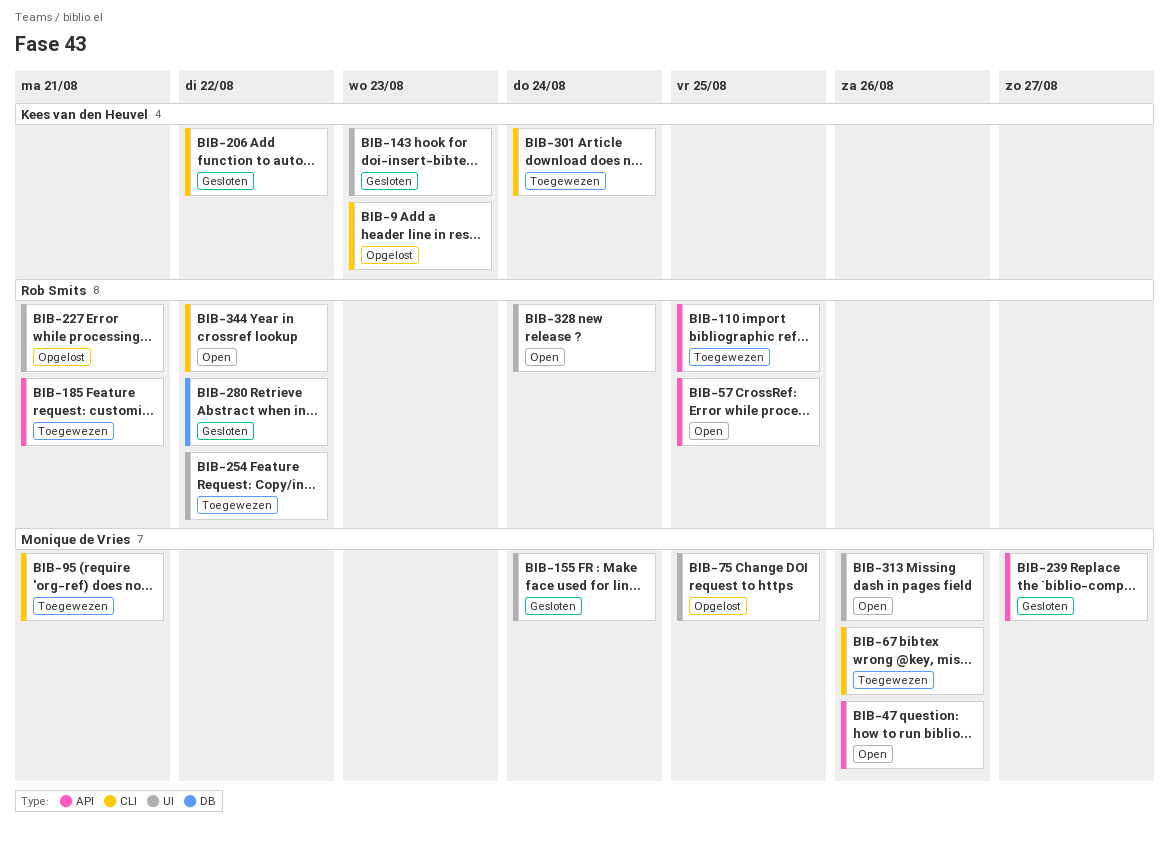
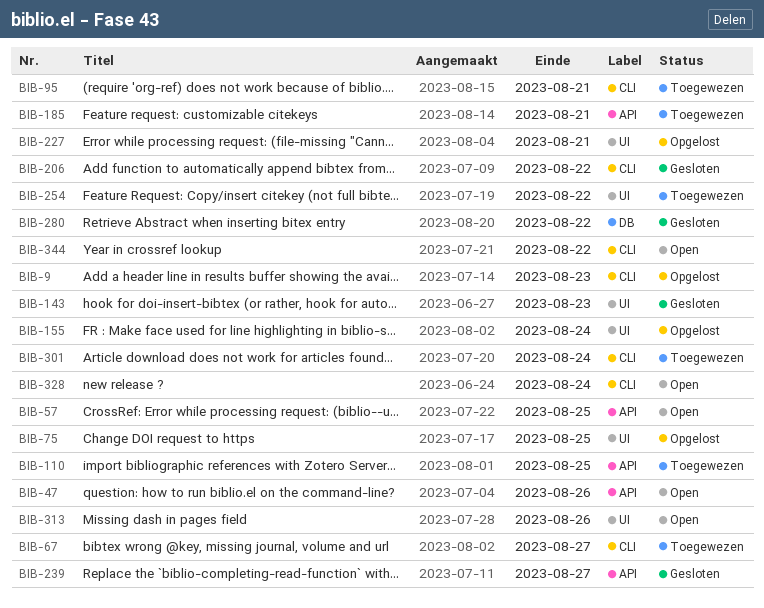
BIB-67, due: Aug 26 -> Aug 27
BIB-155, status: Gesloten -> Opgelost
BIB-328, label: UI -> CLI

